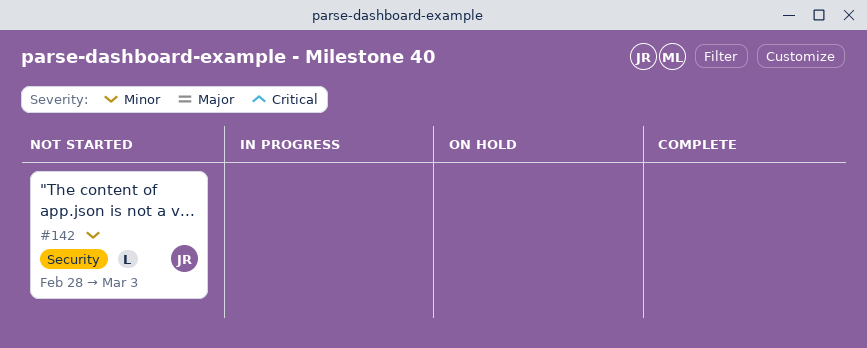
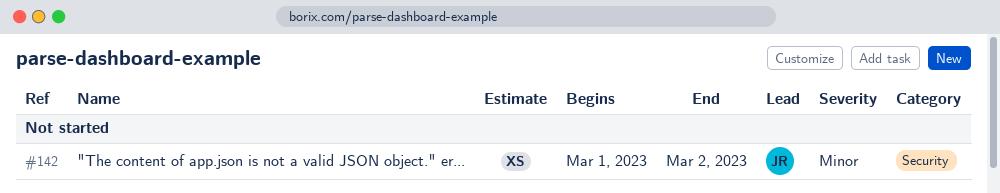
#142, estimate: L -> XS
#142, start: Feb 28 -> Mar 1
#142, due: Mar 3 -> Mar 2

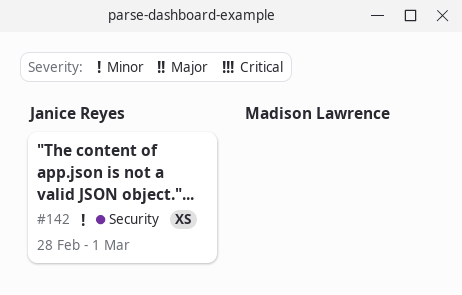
#142, start: Mar 1 -> Feb 28
#142, due: Mar 2 -> Mar 1

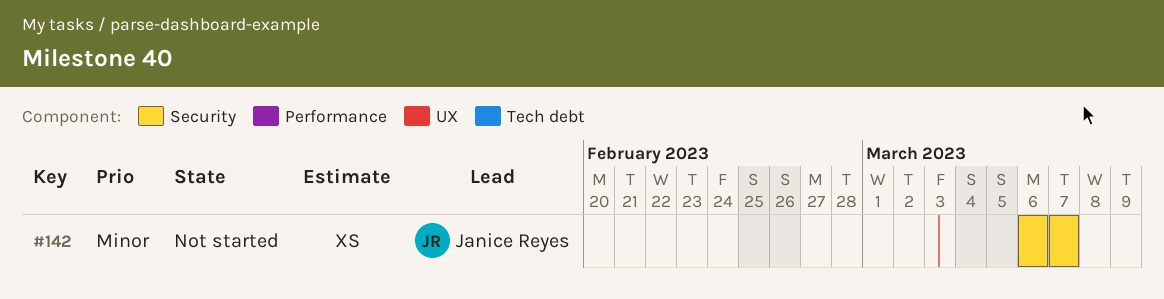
#142, start: Feb 28 -> Mar 6
#142, due: Mar 1 -> Mar 7

